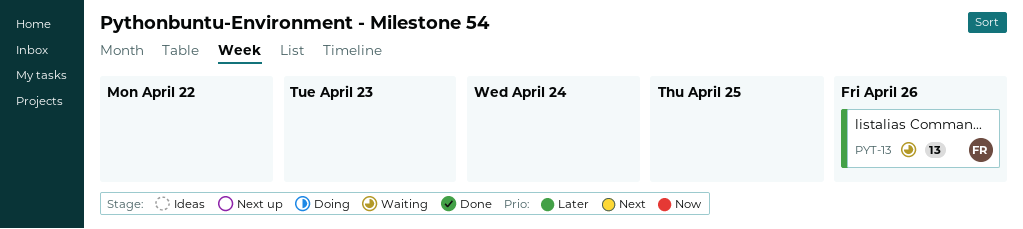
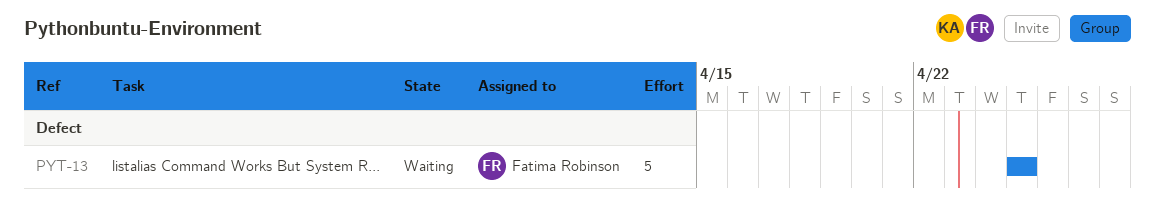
PYT-13, estimate: 13 -> 5
PYT-13, due: Apr 26 -> Apr 25

